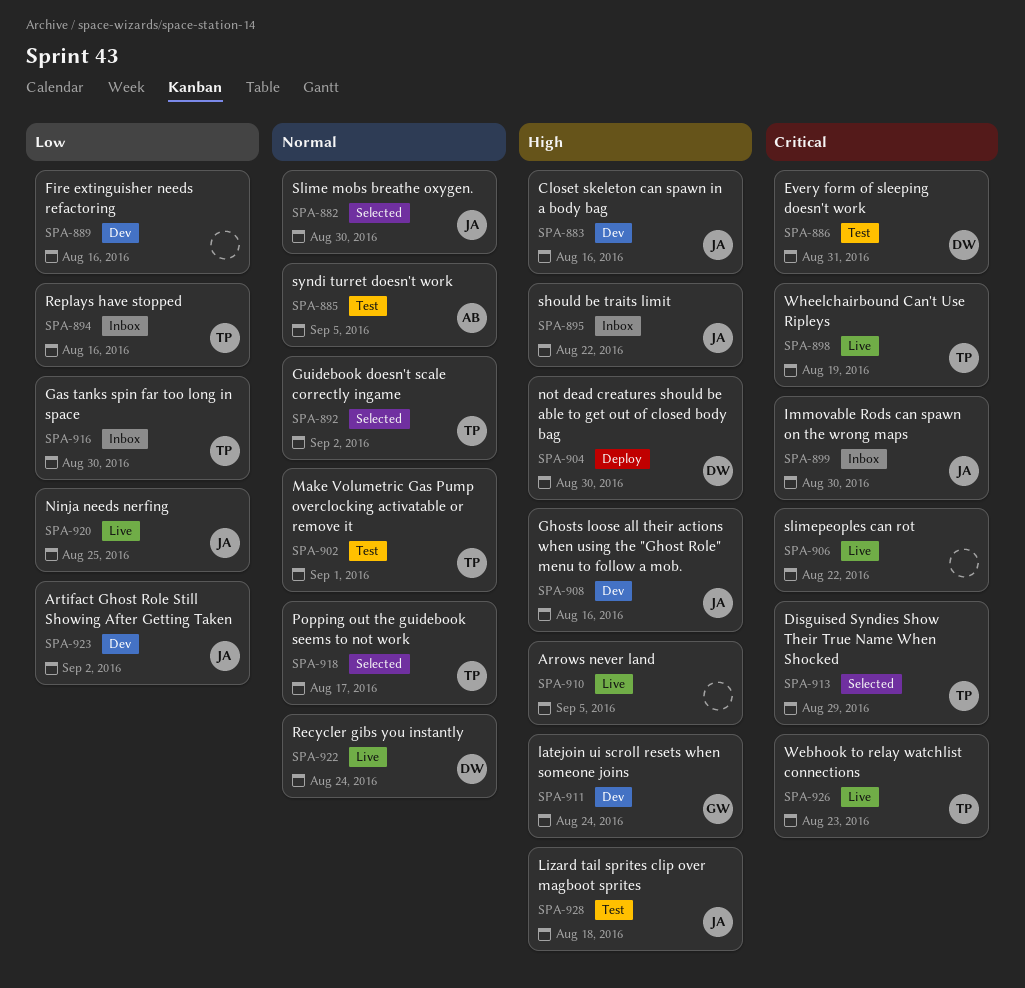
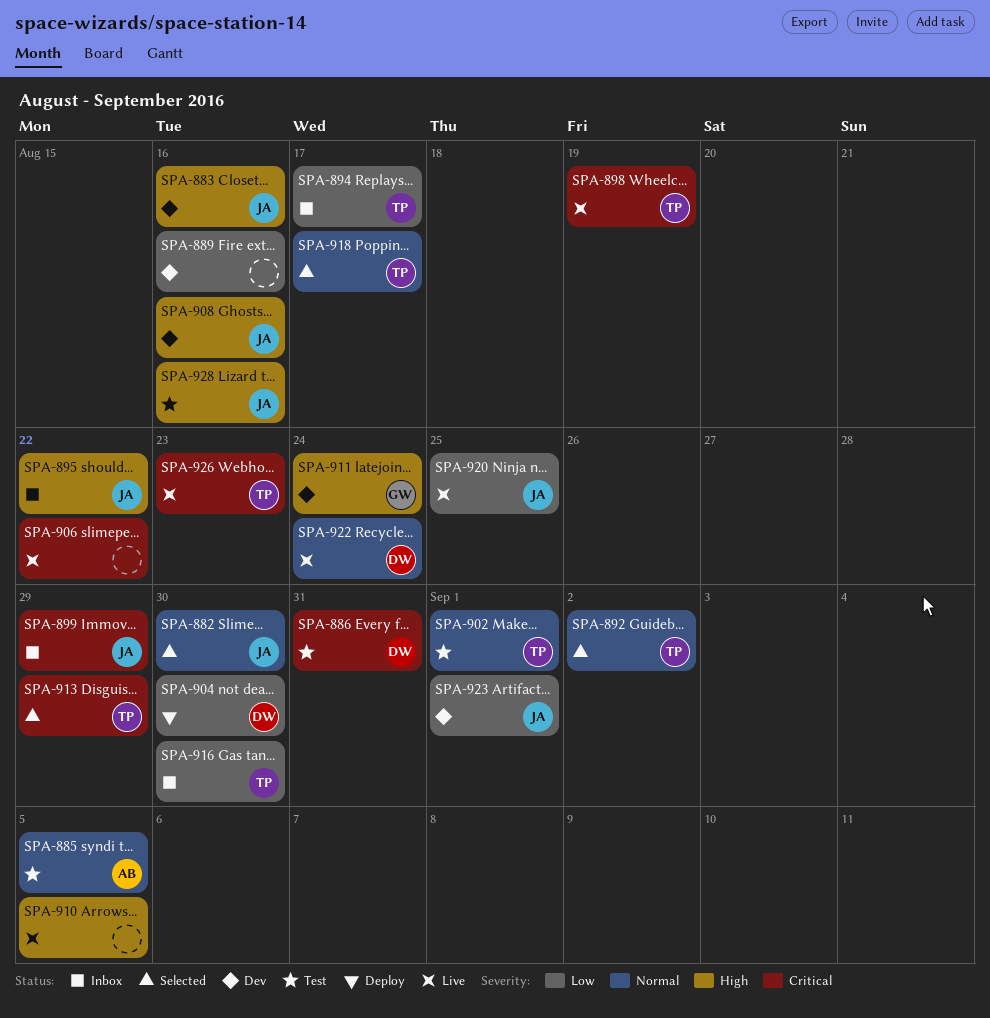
SPA-894, due: Aug 16 -> Aug 17
SPA-899, due: Aug 30 -> Aug 29
SPA-904, priority: High -> Low
SPA-923, due: Sep 2 -> Sep 1
SPA-928, due: Aug 18 -> Aug 16

